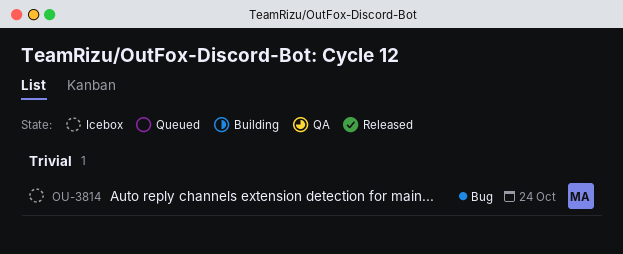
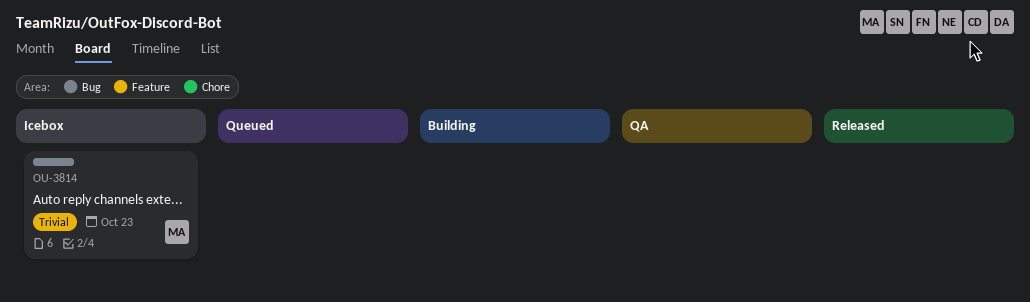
OU-3814, due: Oct 24 -> Oct 23

